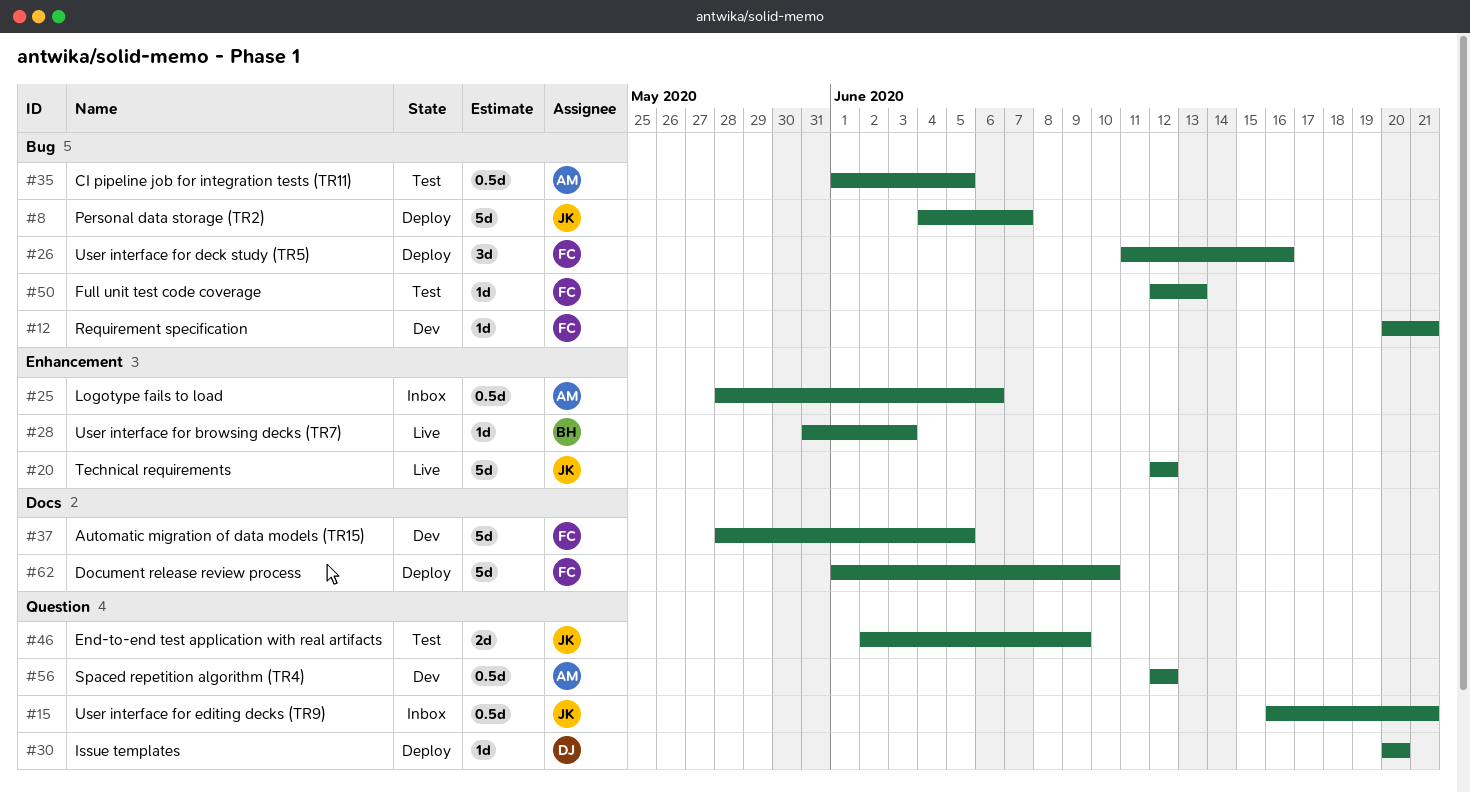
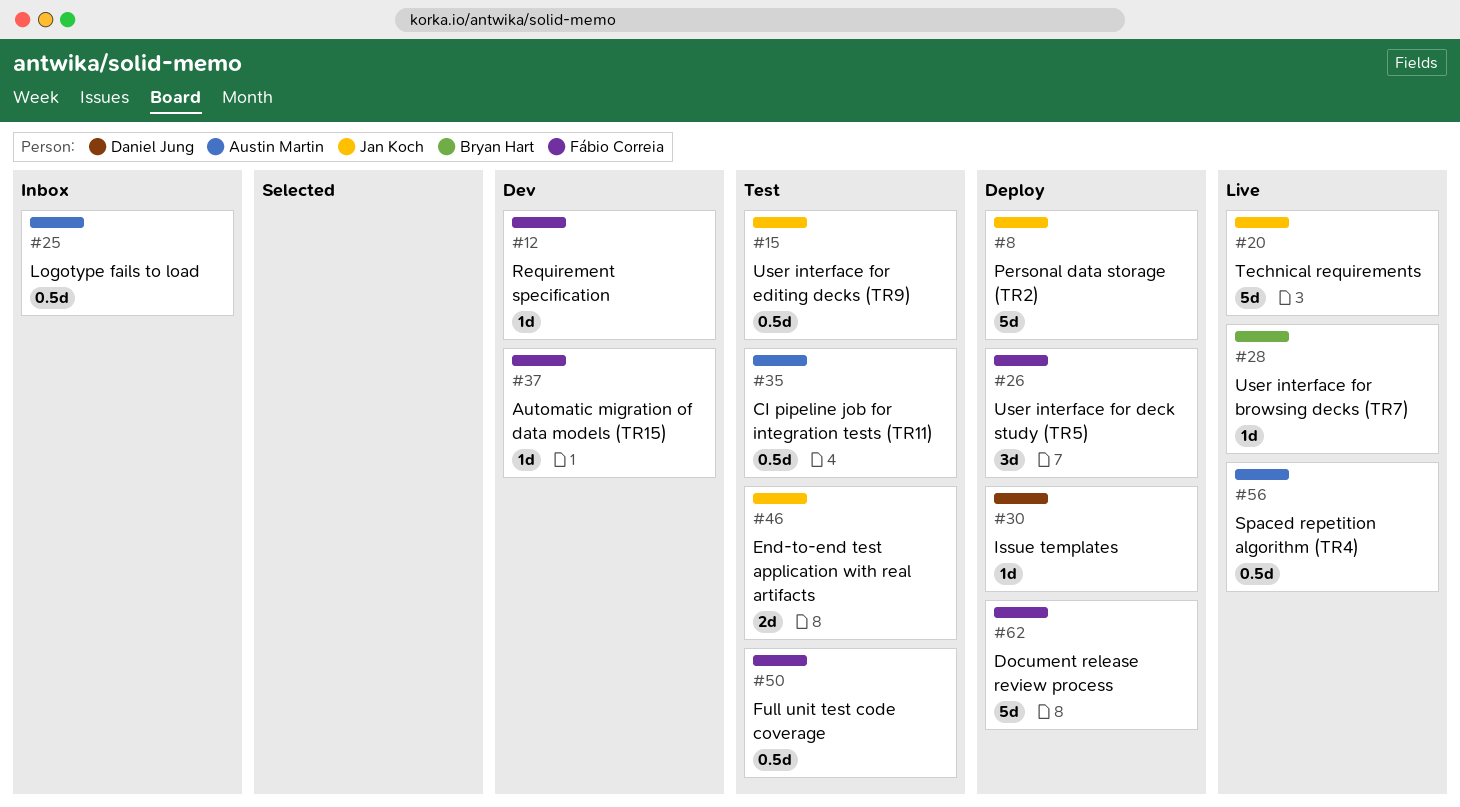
#15, status: Inbox -> Test
#37, estimate: 5d -> 1d
#50, estimate: 1d -> 0.5d
#56, status: Dev -> Live

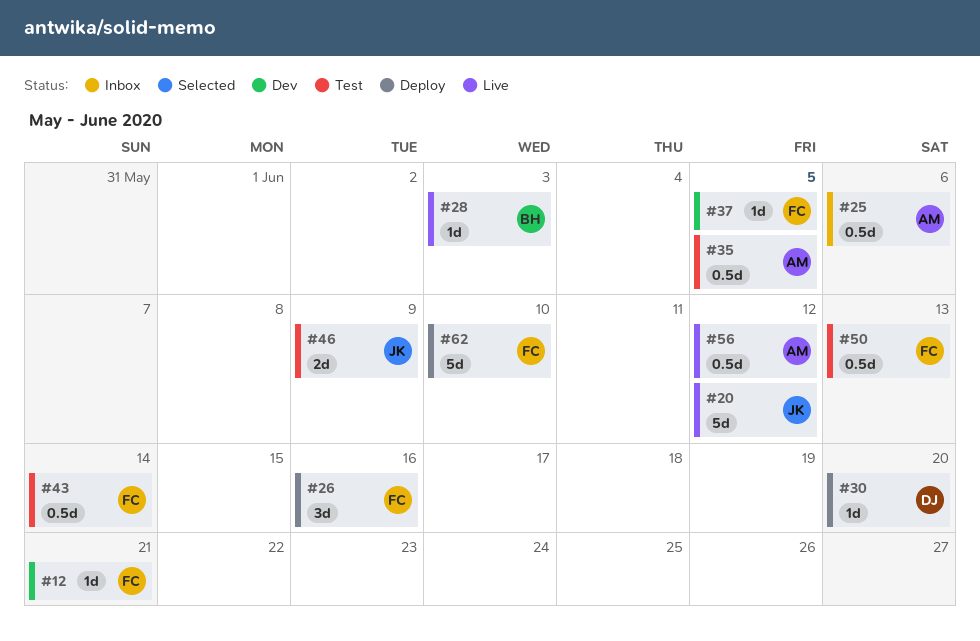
#8: present -> none
#15: present -> none
#43: none -> present

